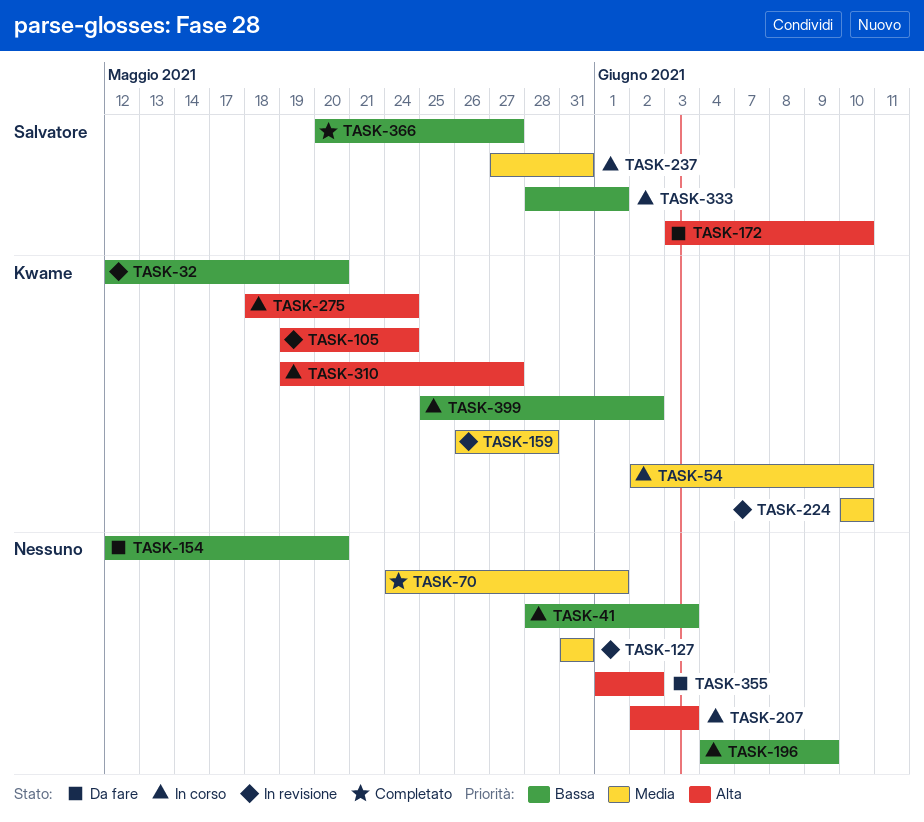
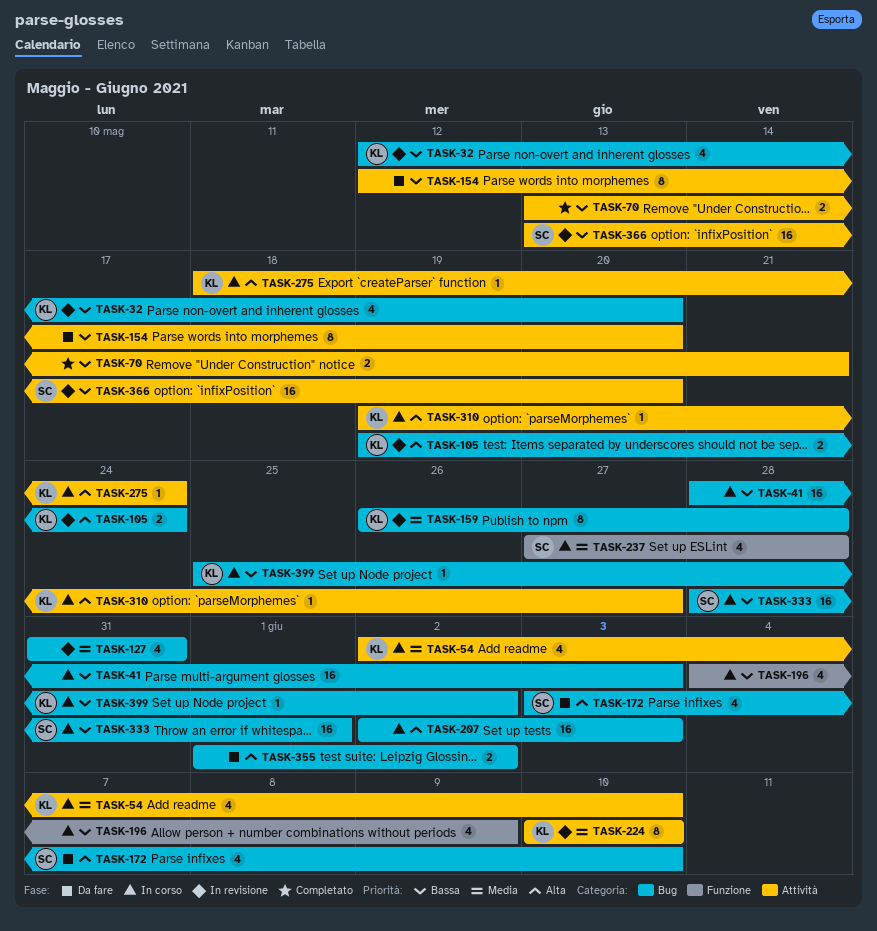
TASK-70, priority: Media -> Bassa
TASK-70, start: May 24 -> May 13
TASK-70, due: Jun 1 -> May 21
TASK-237, due: May 31 -> May 28
TASK-366, status: Completato -> In revisione
TASK-366, start: May 20 -> May 13
TASK-366, due: May 27 -> May 20

